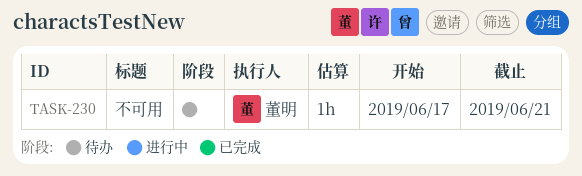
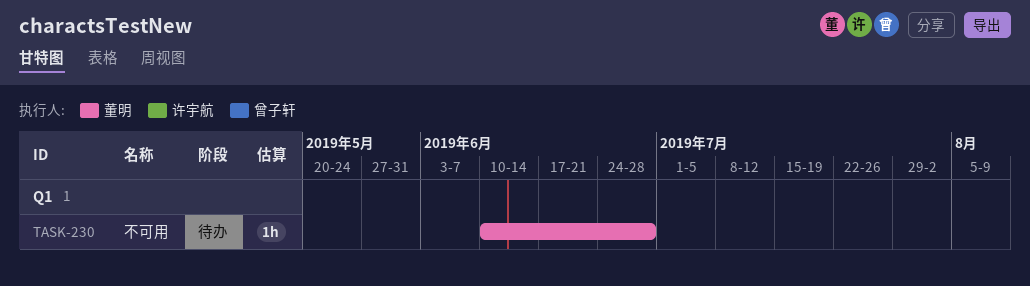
TASK-230, start: Jun 17 -> Jun 10
TASK-230, due: Jun 21 -> Jun 28

